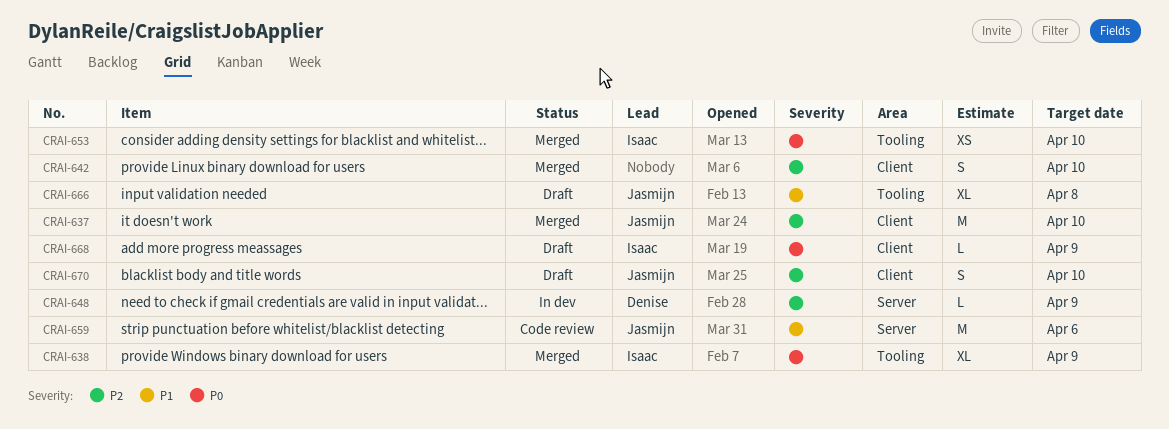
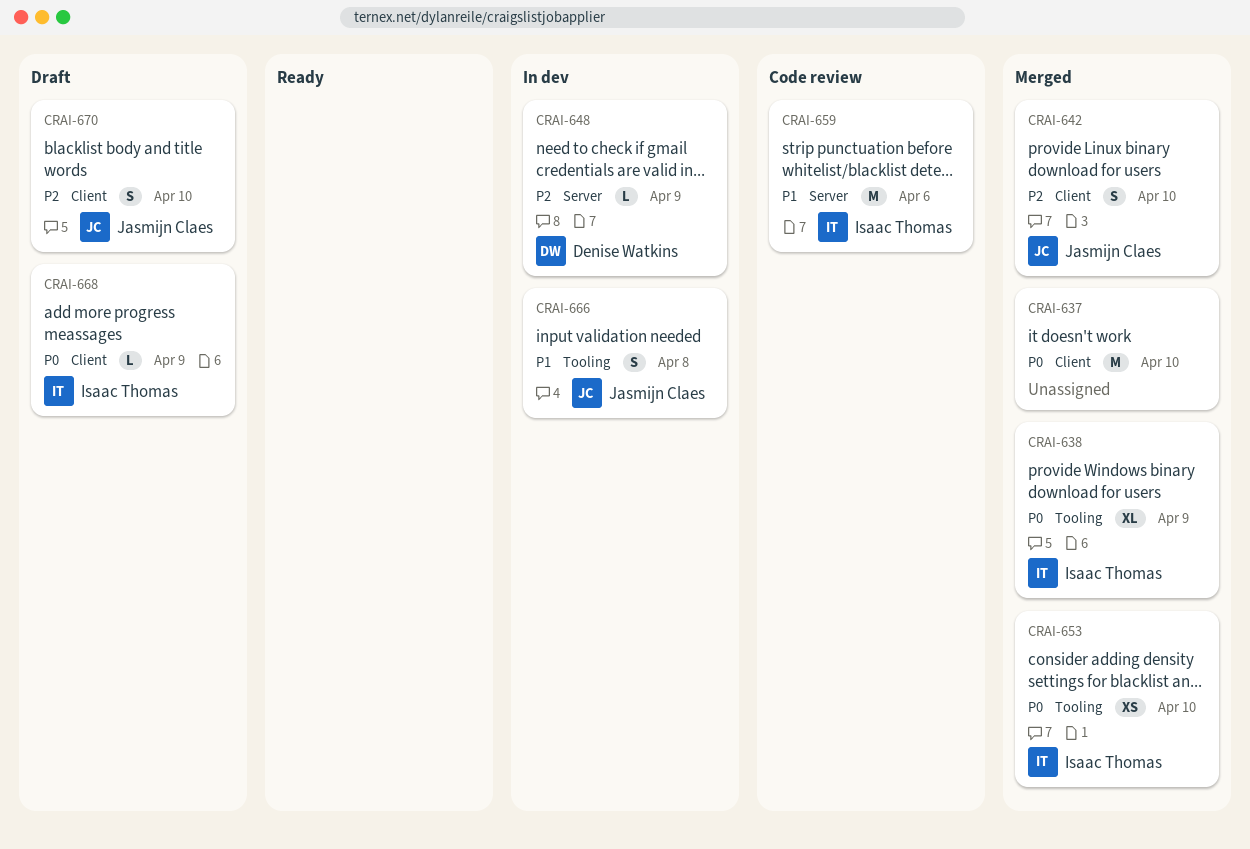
CRAI-637, owner: Jasmijn Claes -> none
CRAI-637, priority: P2 -> P0
CRAI-642, owner: none -> Jasmijn Claes
CRAI-659, owner: Jasmijn Claes -> Isaac Thomas
CRAI-666, status: Draft -> In dev
CRAI-666, estimate: XL -> S

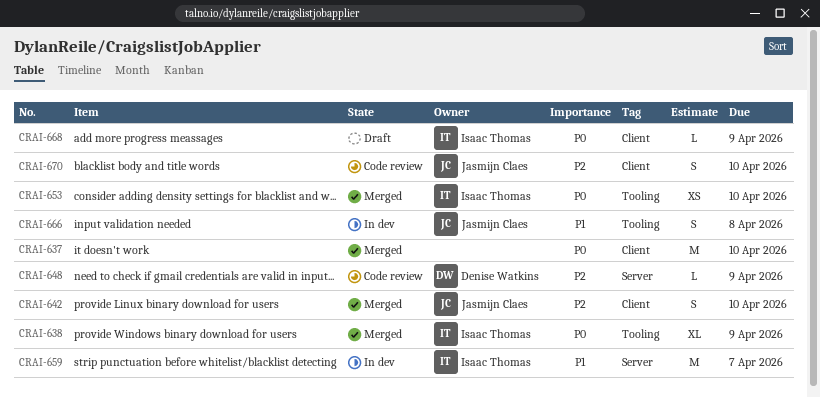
CRAI-648, status: In dev -> Code review
CRAI-659, status: Code review -> In dev
CRAI-659, due: Apr 6 -> Apr 7
CRAI-670, status: Draft -> Code review

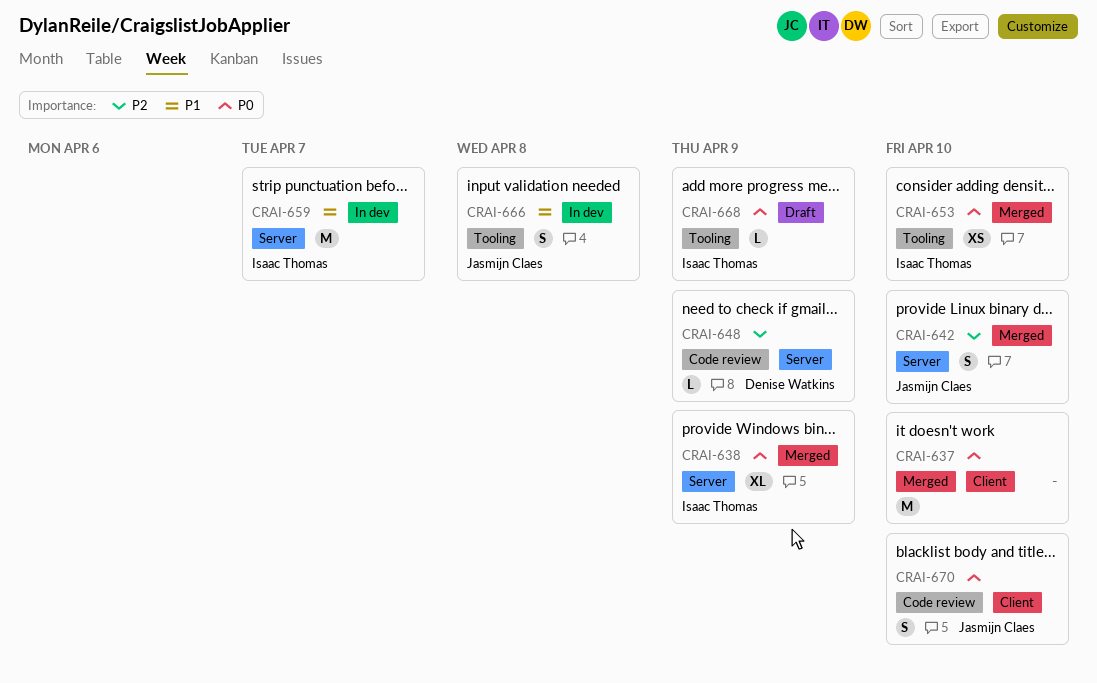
CRAI-638, label: Tooling -> Server
CRAI-642, label: Client -> Server
CRAI-668, label: Client -> Tooling
CRAI-670, priority: P2 -> P0

